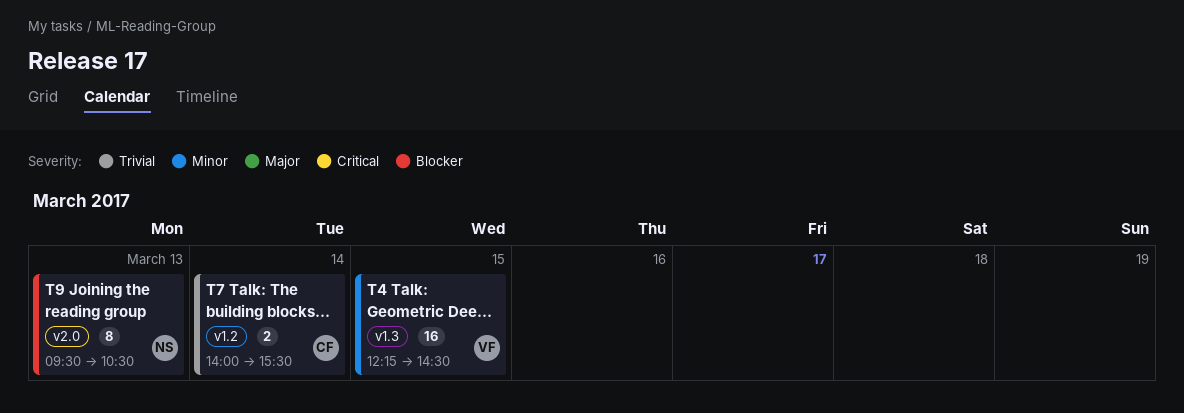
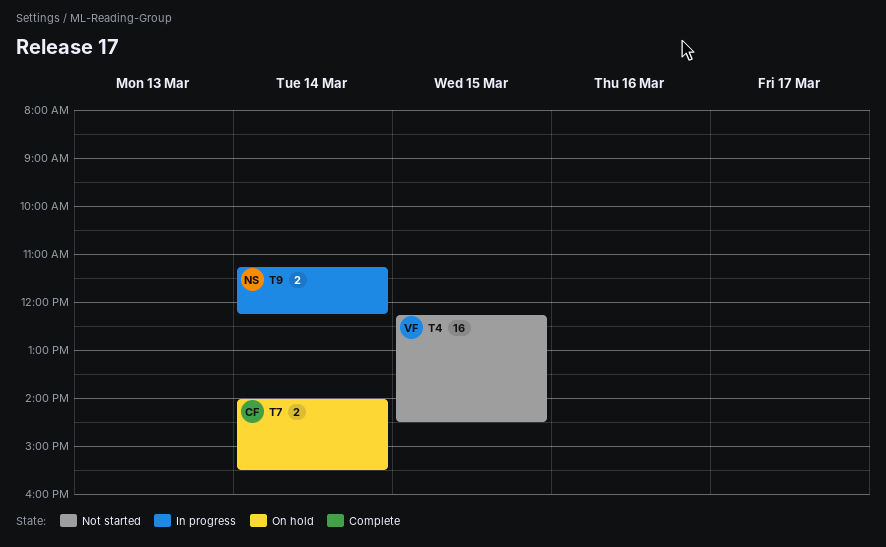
T9, estimate: 8 -> 2
T9, day: Mar 13 -> Mar 14
T9, begins: 09:30 -> 11:15
T9, ends: 10:30 -> 12:15

